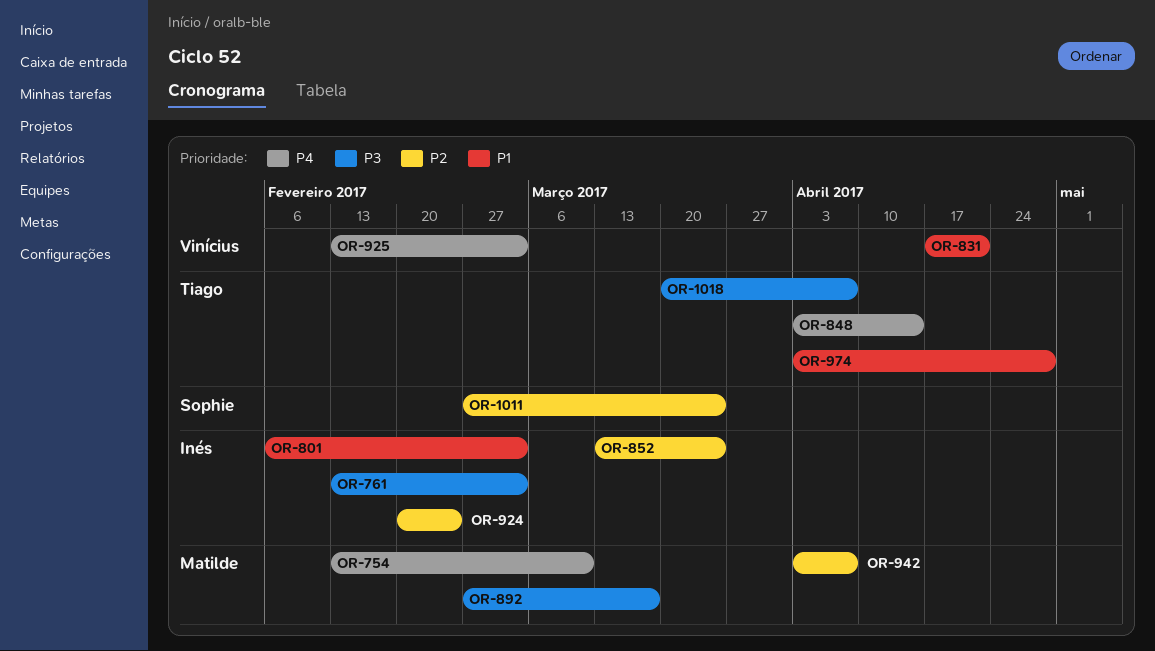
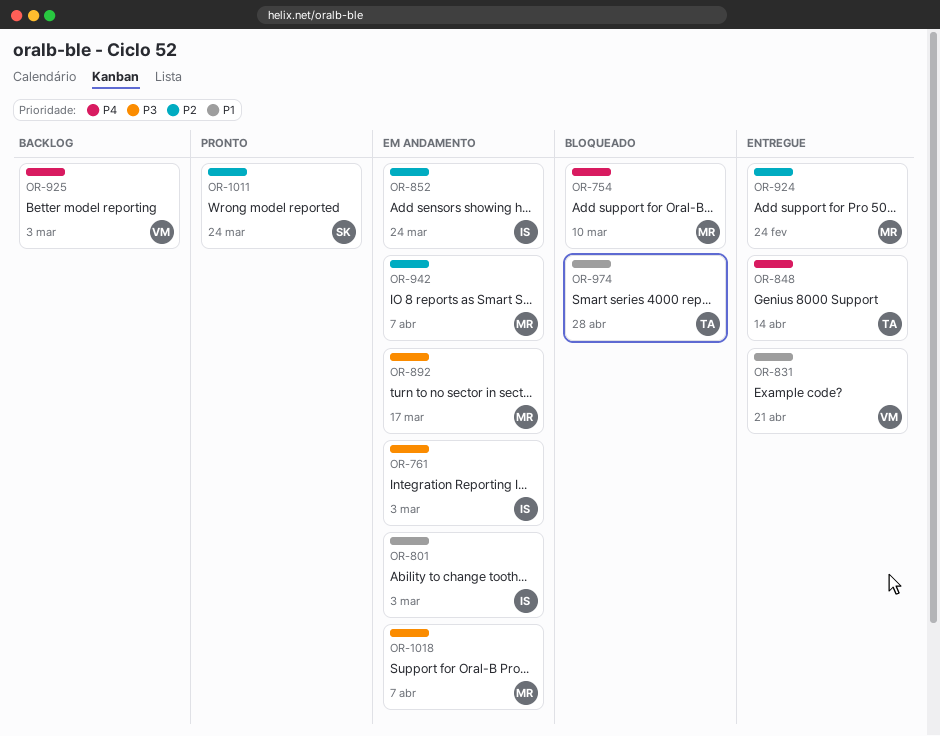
OR-924, owner: Inés -> Matilde
OR-1018, owner: Tiago -> Matilde

